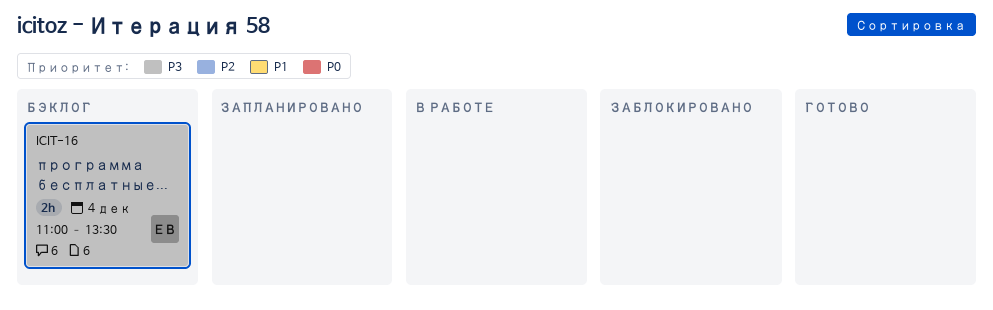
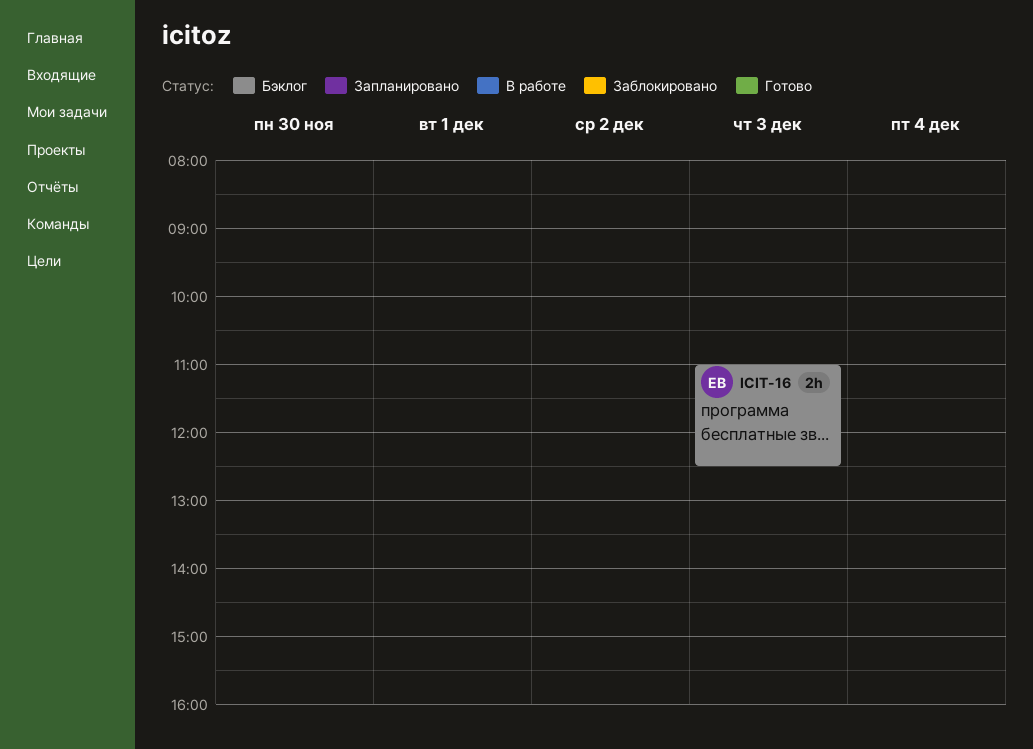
ICIT-16, day: Dec 4 -> Dec 3
ICIT-16, ends: 13:30 -> 12:30

